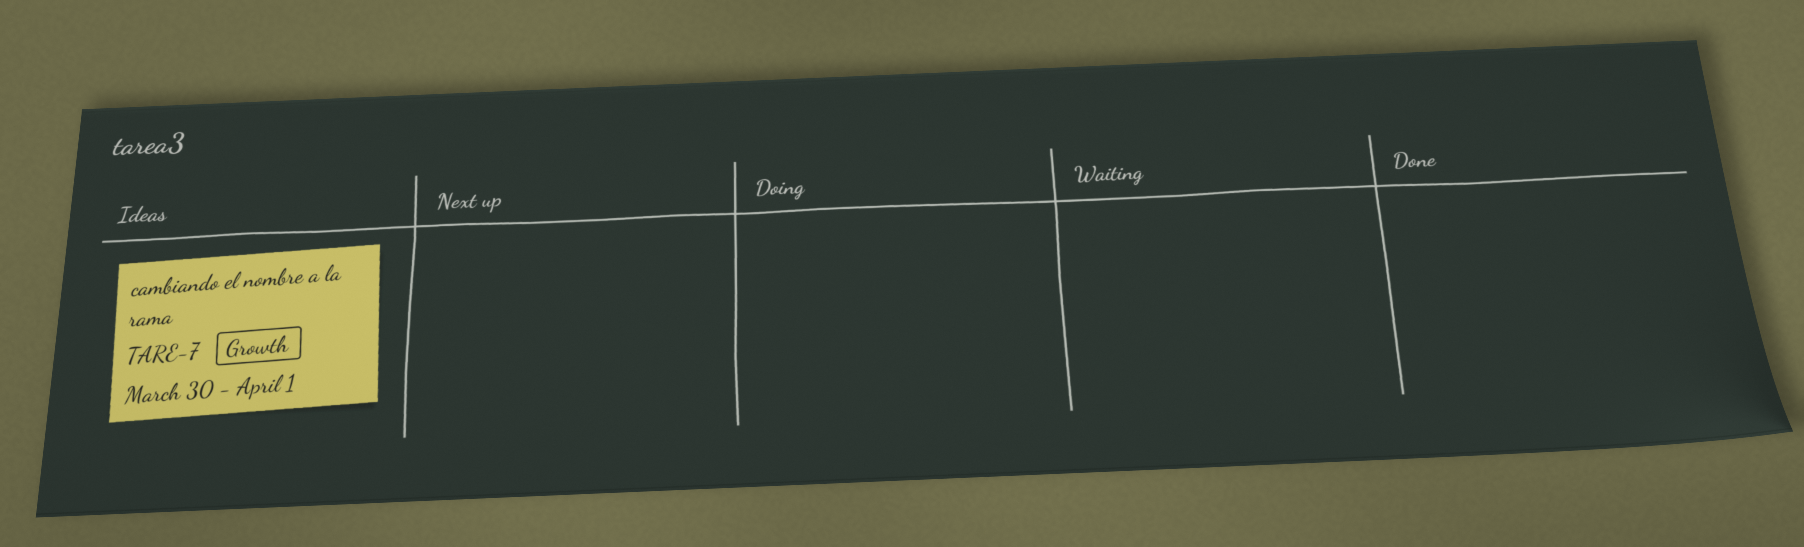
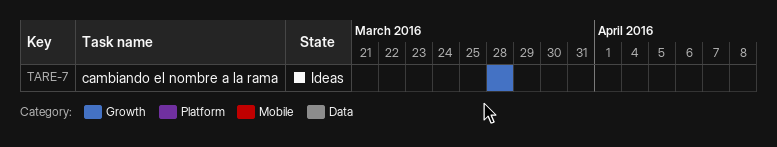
TARE-7, start: Mar 30 -> Mar 28
TARE-7, due: Apr 1 -> Mar 28

